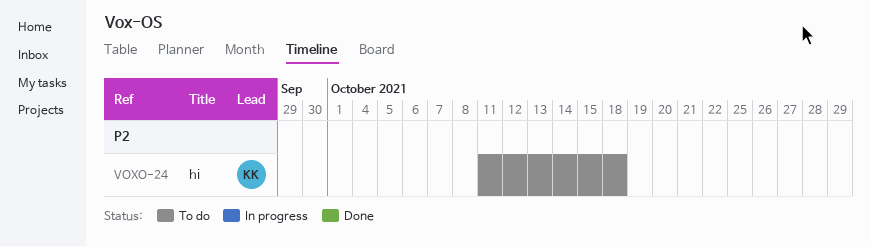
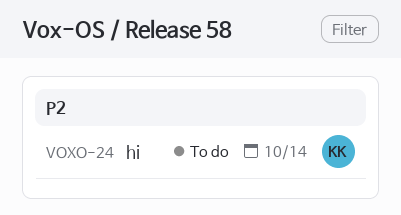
VOXO-24, due: Oct 18 -> Oct 14

